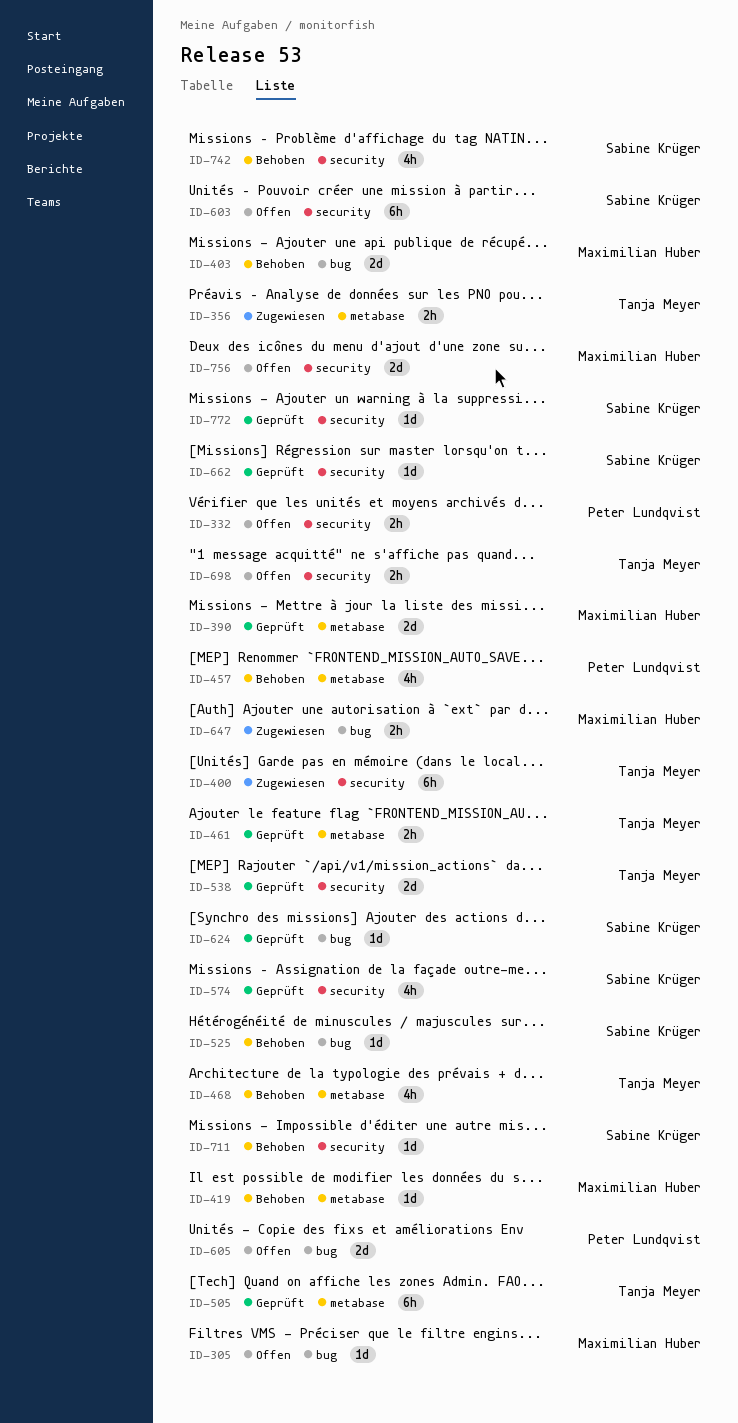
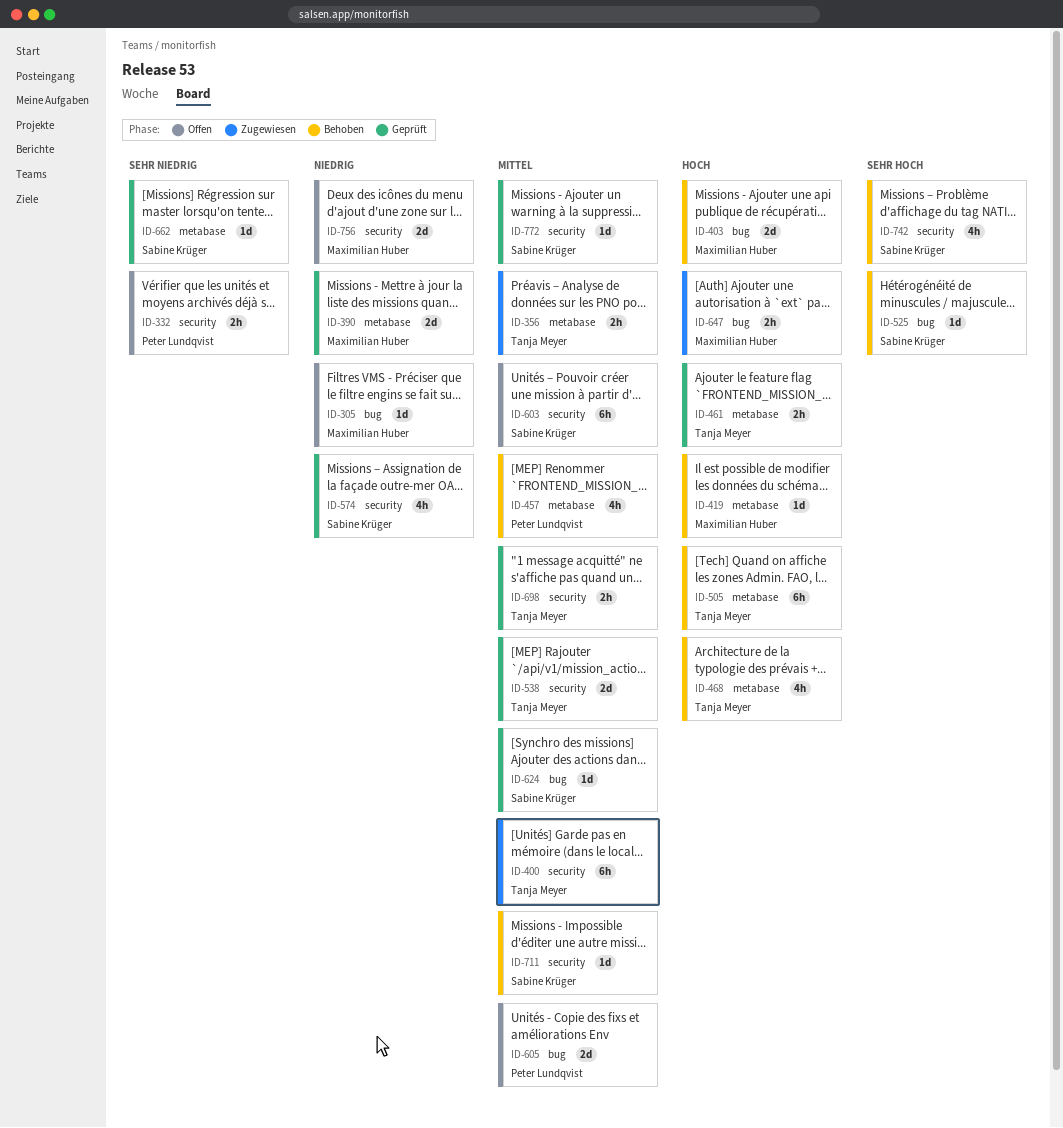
ID-505, status: Geprüft -> Behoben
ID-662, label: security -> metabase
ID-698, status: Offen -> Geprüft

